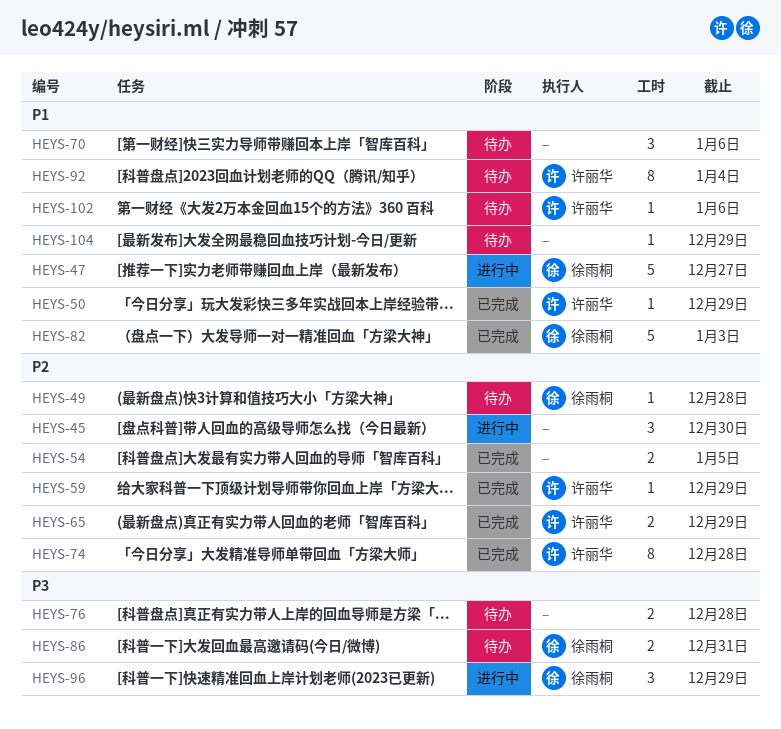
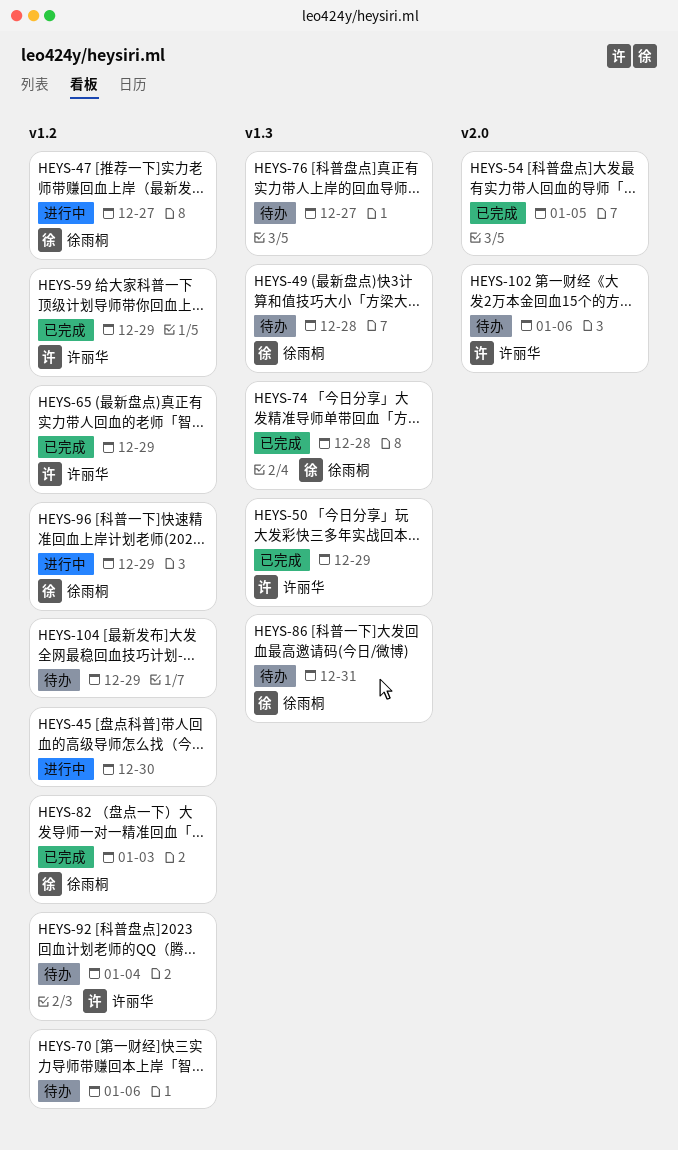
HEYS-74, owner: 许丽华 -> 徐雨桐
HEYS-76, due: Dec 28 -> Dec 27

